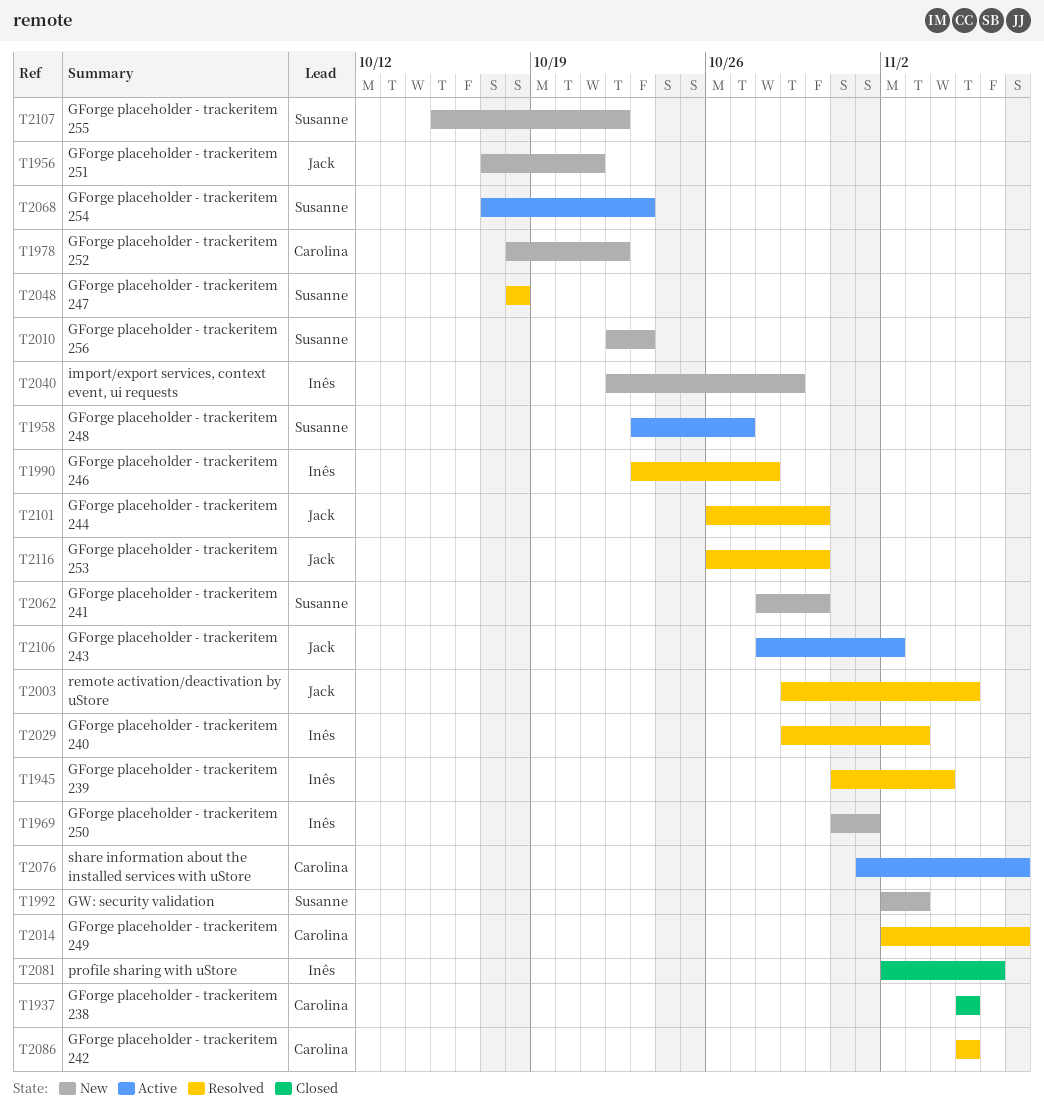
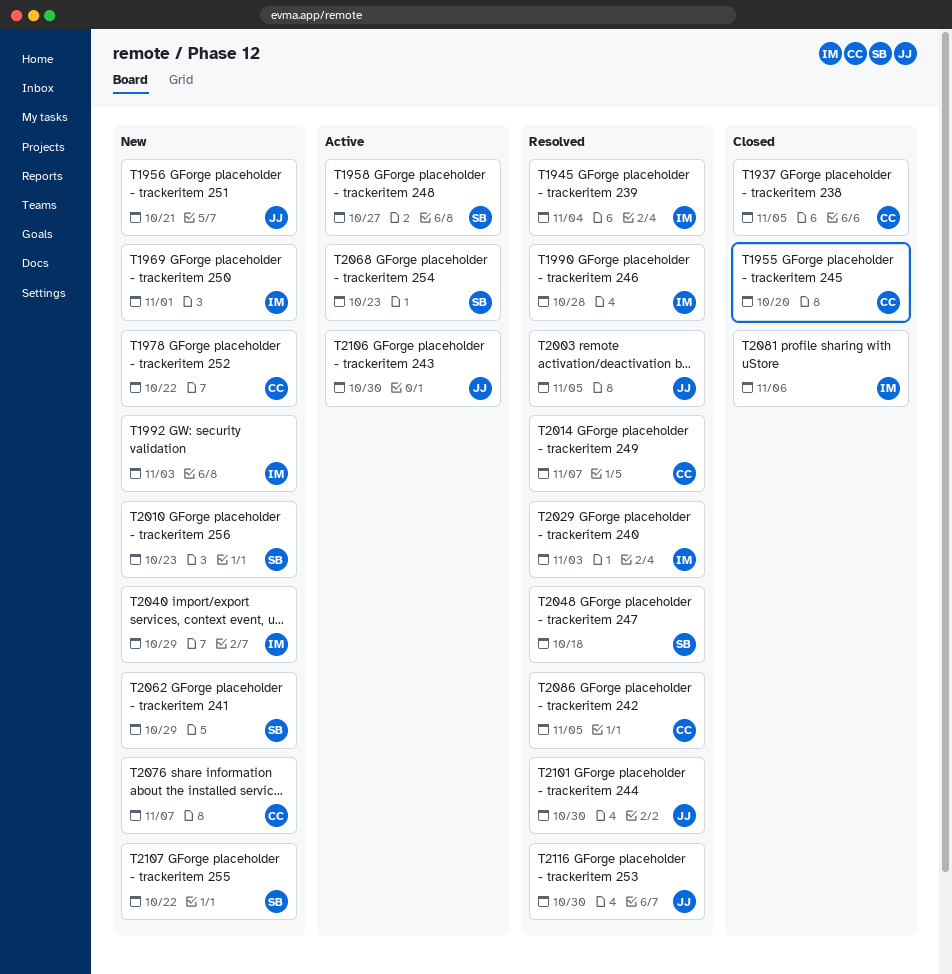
T1955: none -> present
T1992, owner: Susanne -> Inês
T2062, due: Oct 30 -> Oct 29
T2076, status: Active -> New
T2106, due: Nov 2 -> Oct 30

